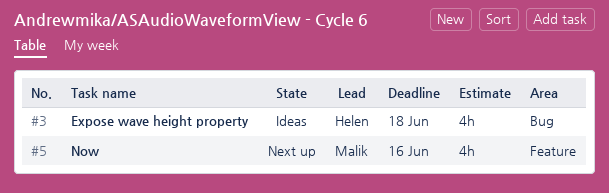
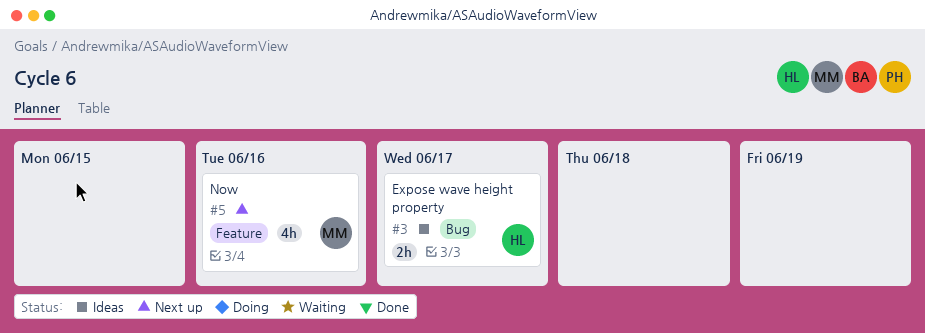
#3, estimate: 4h -> 2h
#3, due: Jun 18 -> Jun 17

